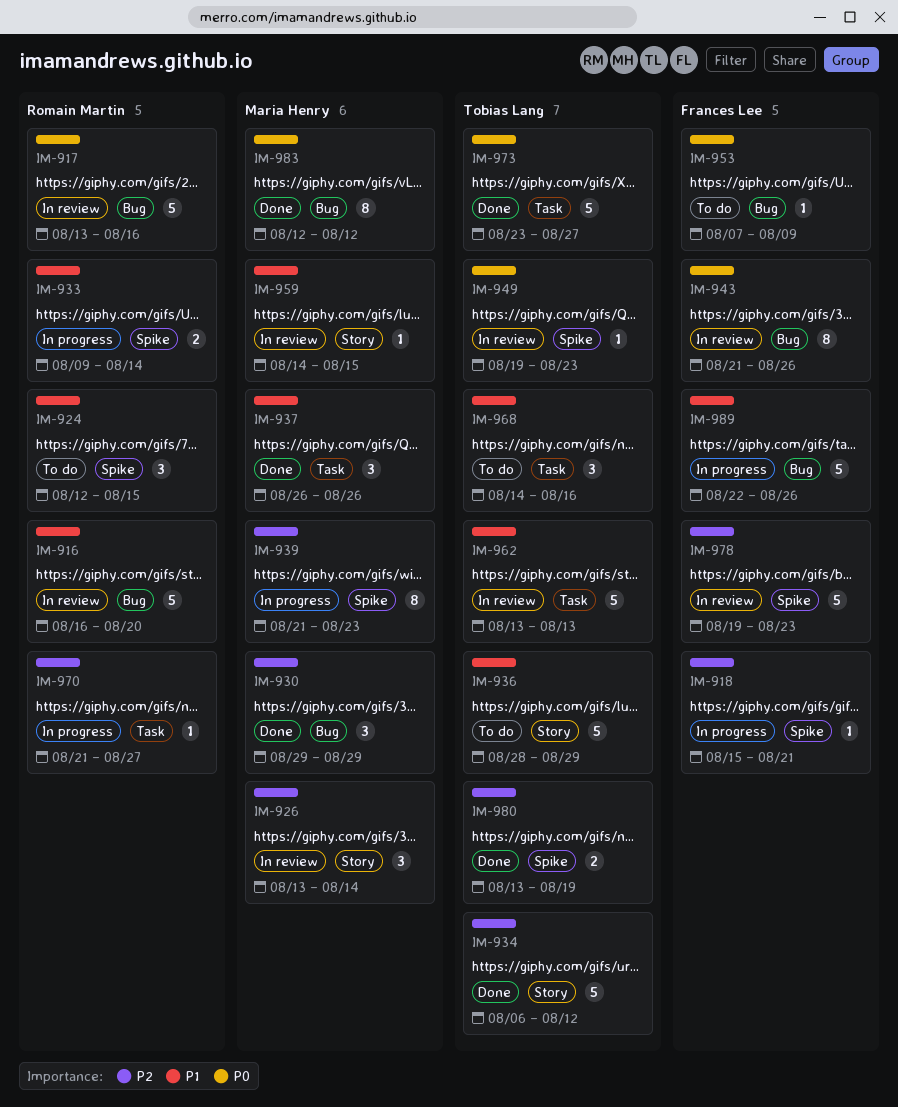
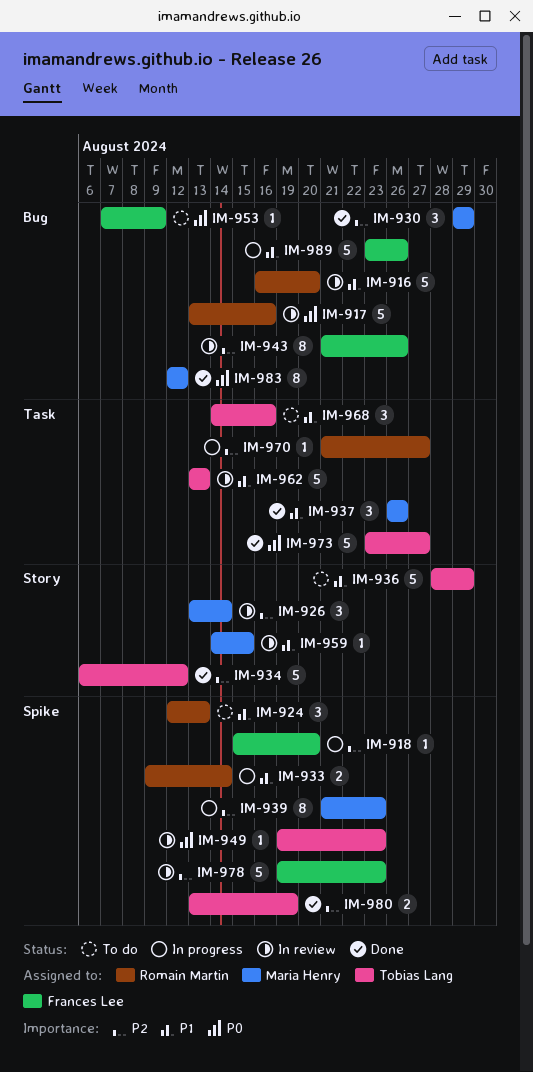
IM-918, due: Aug 21 -> Aug 20
IM-924, due: Aug 15 -> Aug 13
IM-943, priority: P0 -> P2
IM-989, start: Aug 22 -> Aug 23

